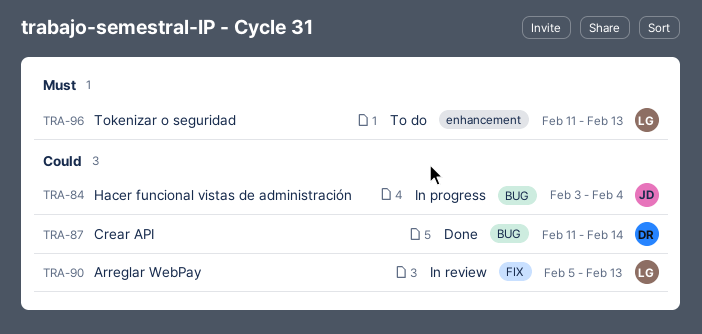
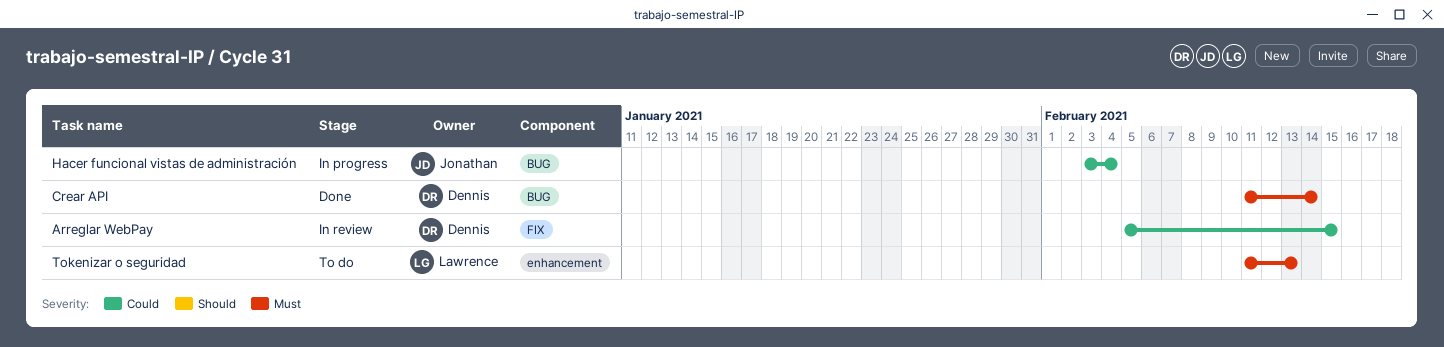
Arreglar WebPay, owner: Lawrence -> Dennis
Arreglar WebPay, due: Feb 13 -> Feb 15
Crear API, priority: Could -> Must

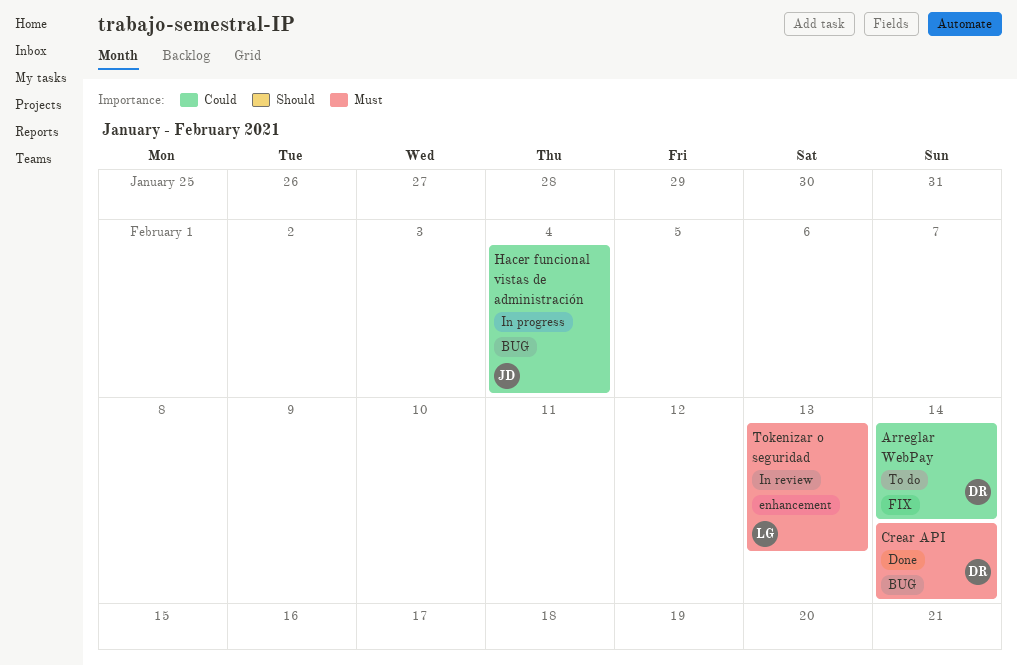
Arreglar WebPay, status: In review -> To do
Arreglar WebPay, due: Feb 15 -> Feb 14
Tokenizar o seguridad, status: To do -> In review

